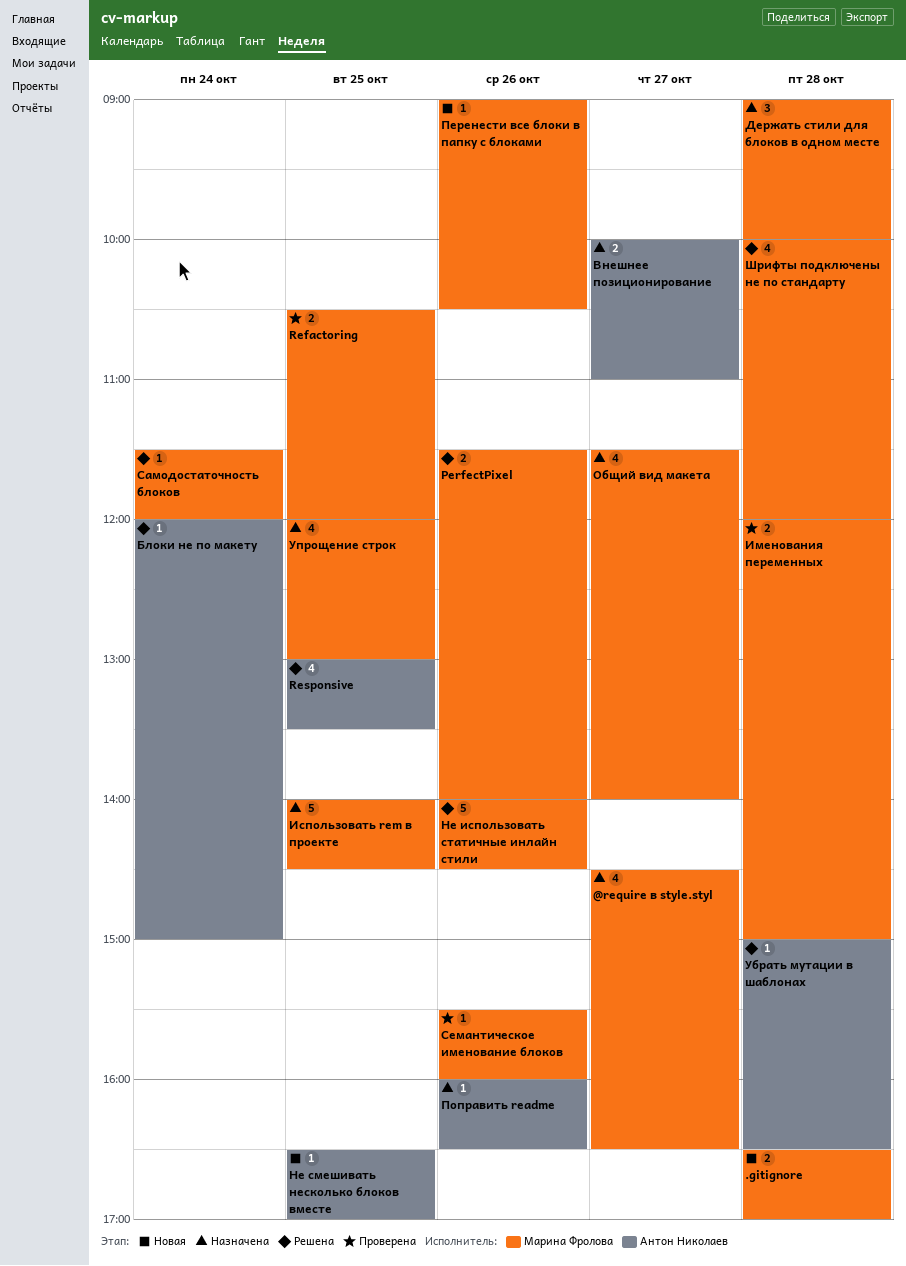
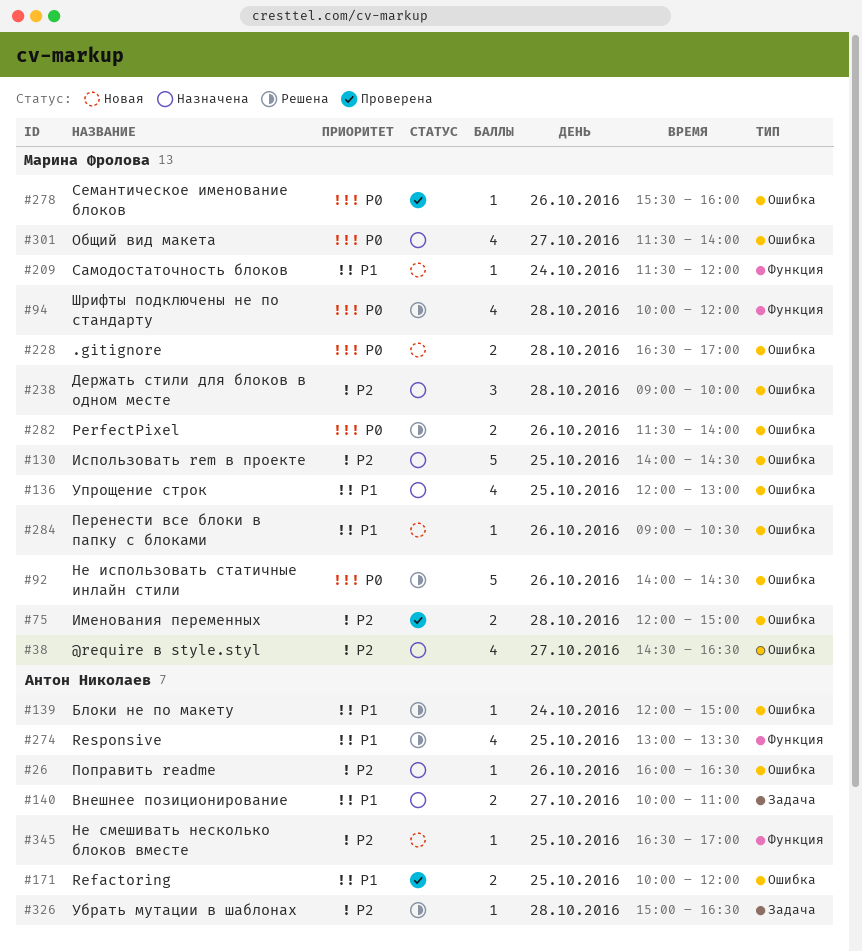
Refactoring, owner: Марина Фролова -> Антон Николаев
Refactoring, begins: 10:30 -> 10:00
Самодостаточность блоков, status: Решена -> Новая

